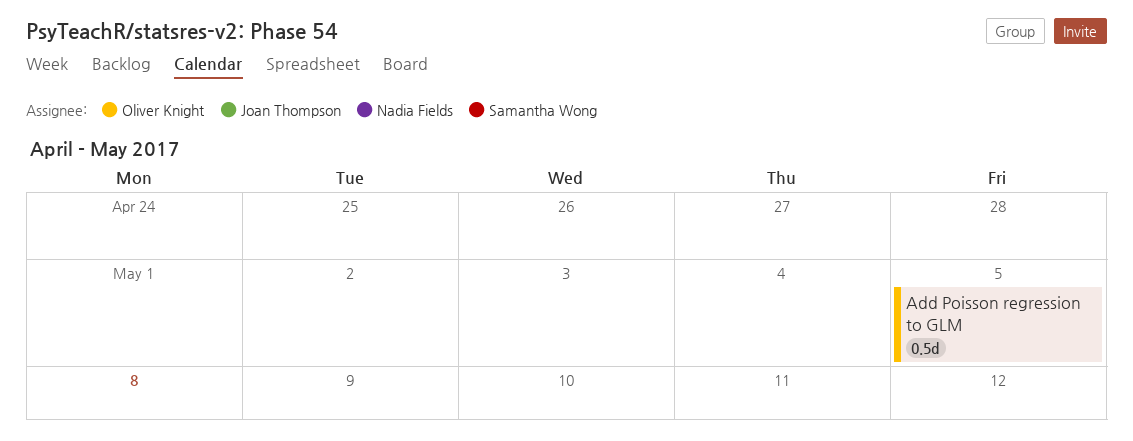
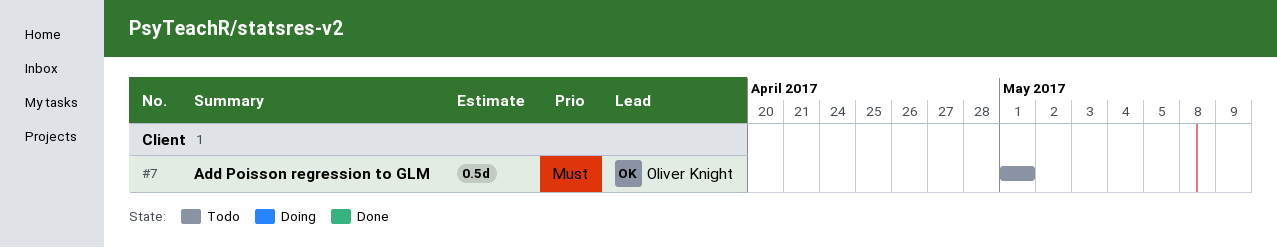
Add Poisson regression to GLM, due: May 5 -> May 1

